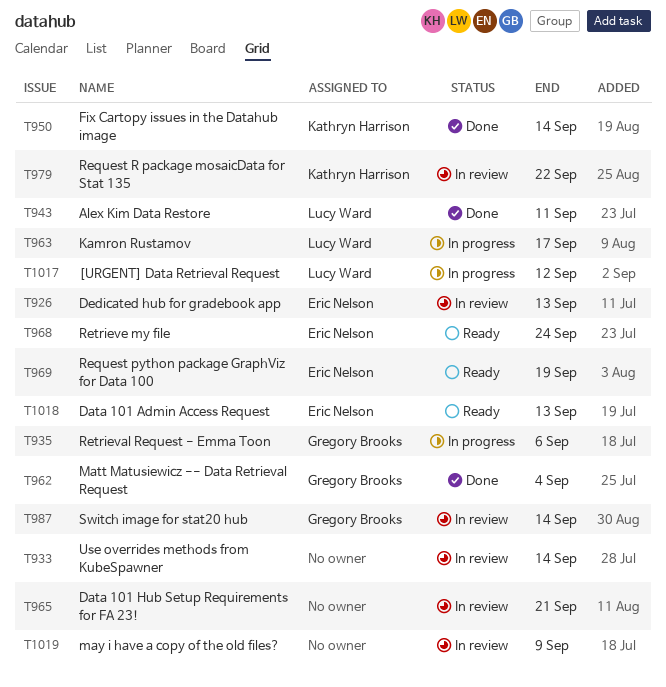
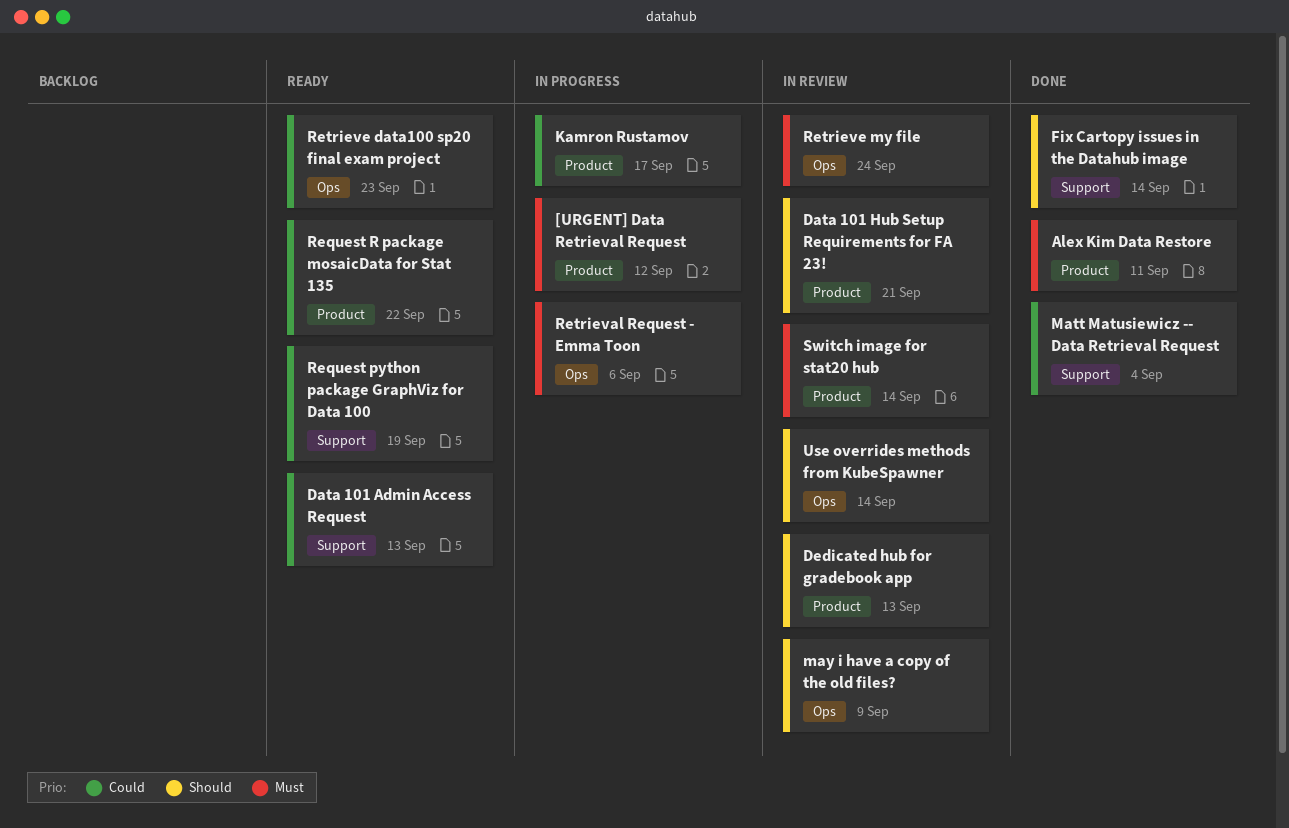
Request R package mosaicData for Stat 135, status: In review -> Ready
Retrieve data100 sp20 final exam project: none -> present
Retrieve my file, status: Ready -> In review

